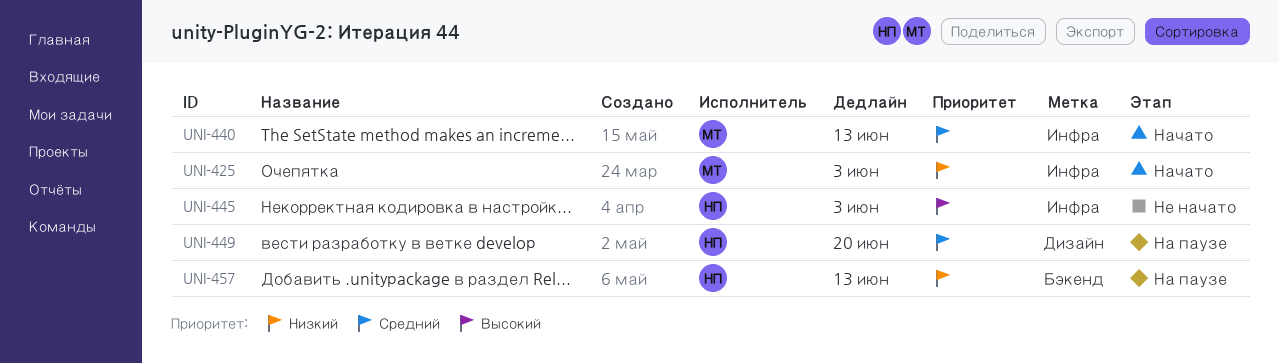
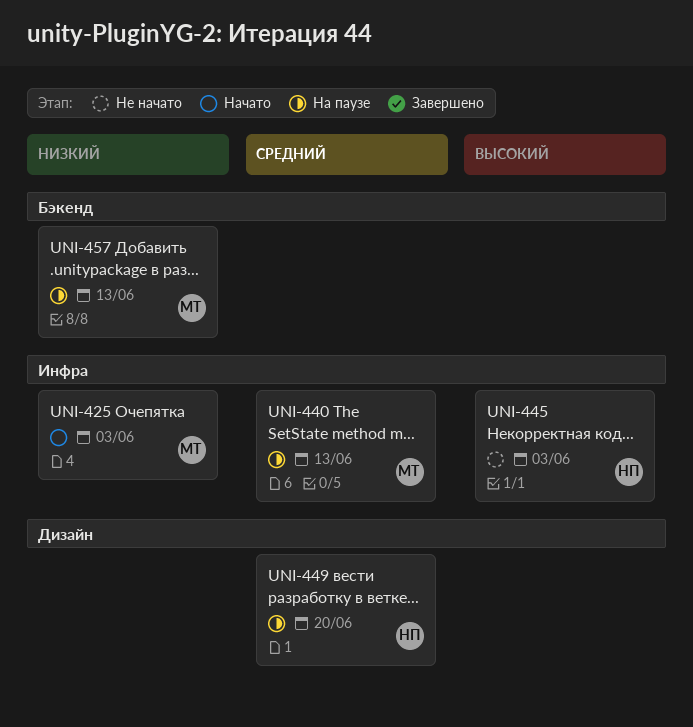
UNI-440, status: Начато -> На паузе
UNI-457, owner: НП -> МТ

